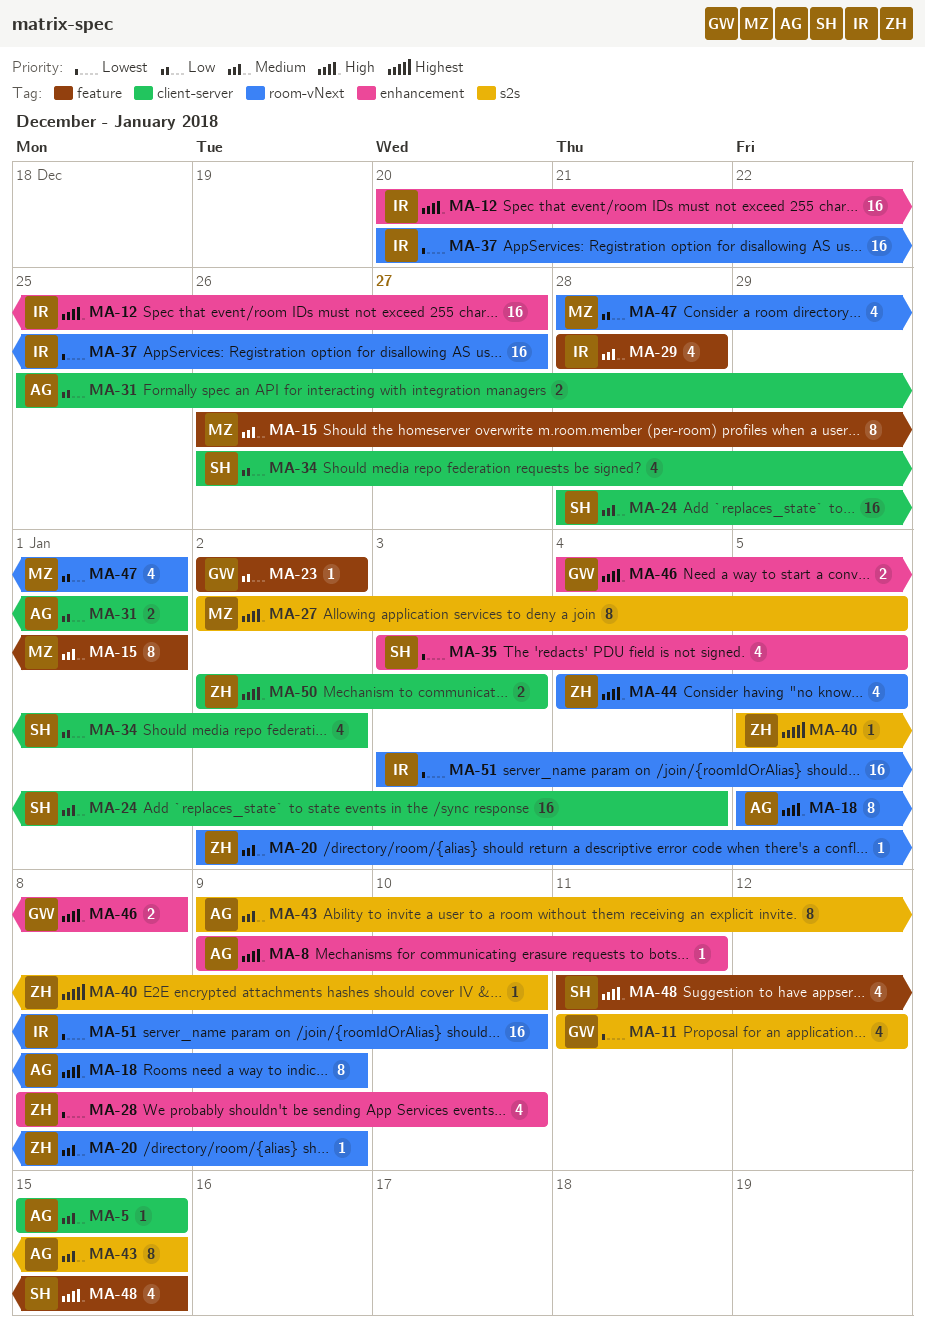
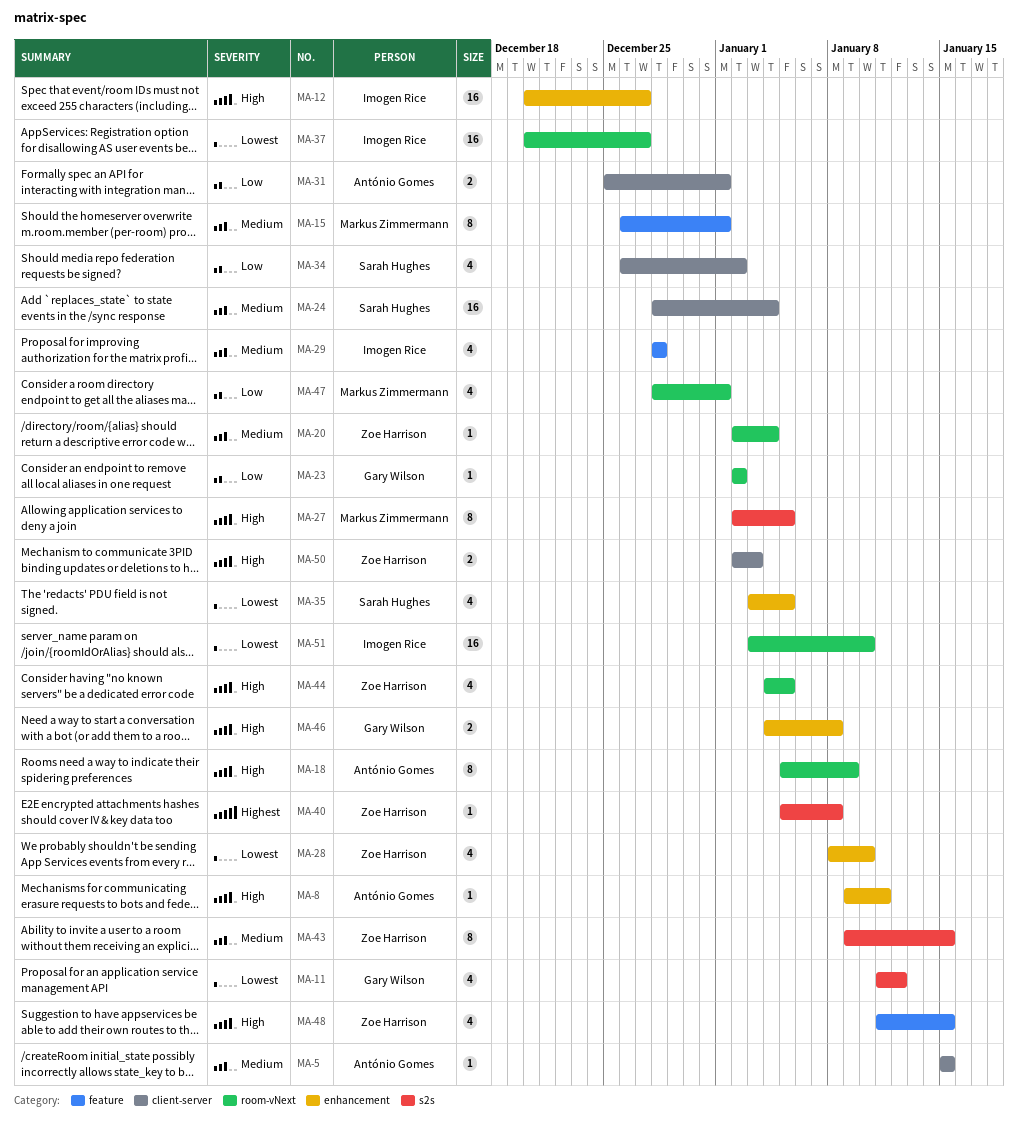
MA-20, due: Jan 9 -> Jan 4
MA-23, label: feature -> room-vNext
MA-40, due: Jan 10 -> Jan 8
MA-43, owner: António Gomes -> Zoe Harrison
MA-48, owner: Sarah Hughes -> Zoe Harrison

